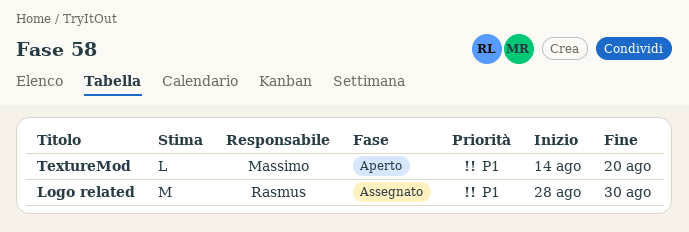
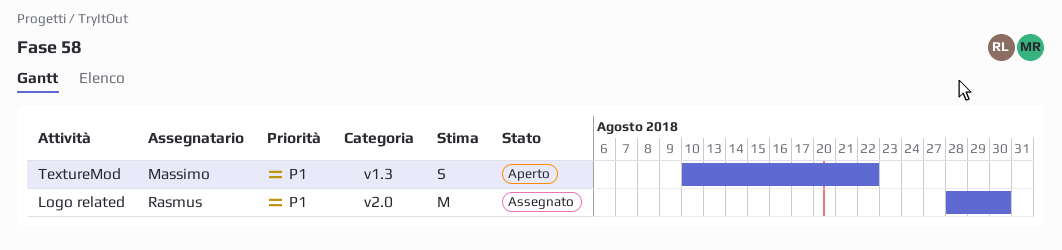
TextureMod, estimate: L -> S
TextureMod, start: Aug 14 -> Aug 10
TextureMod, due: Aug 20 -> Aug 22

